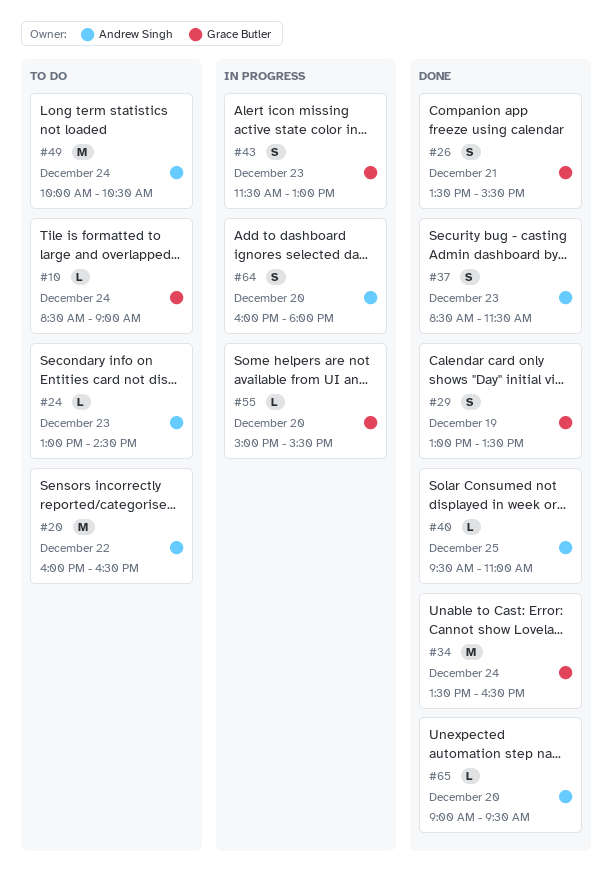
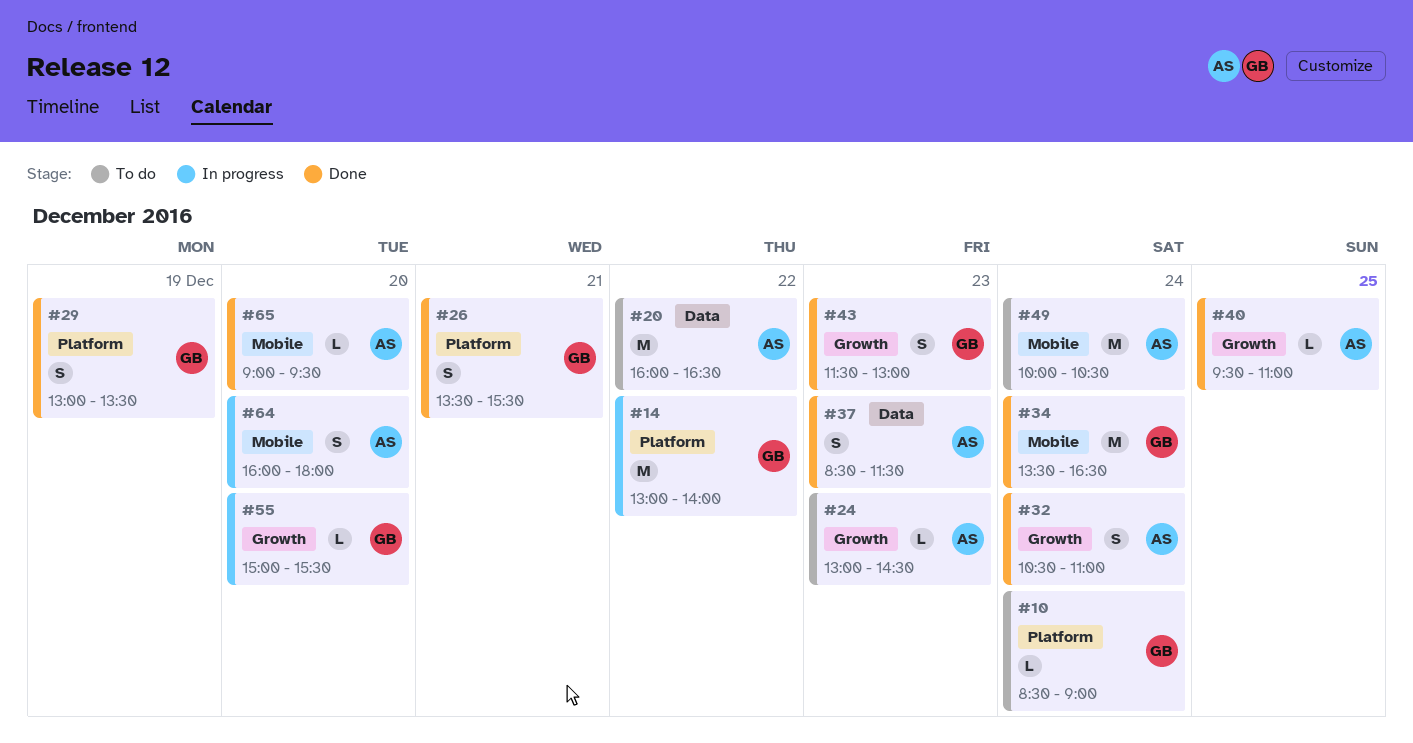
#14: none -> present
#32: none -> present
#43, status: In progress -> Done

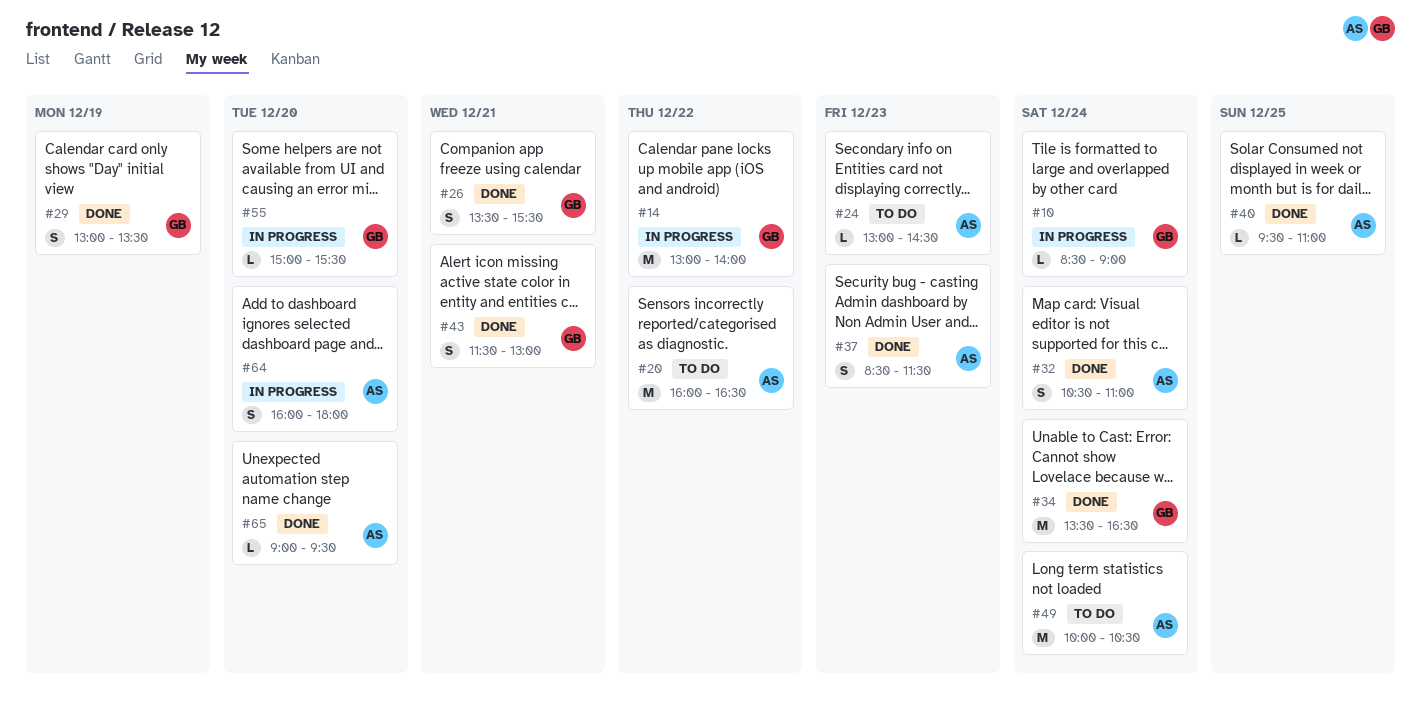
#10, status: To do -> In progress
#43, day: Dec 23 -> Dec 21

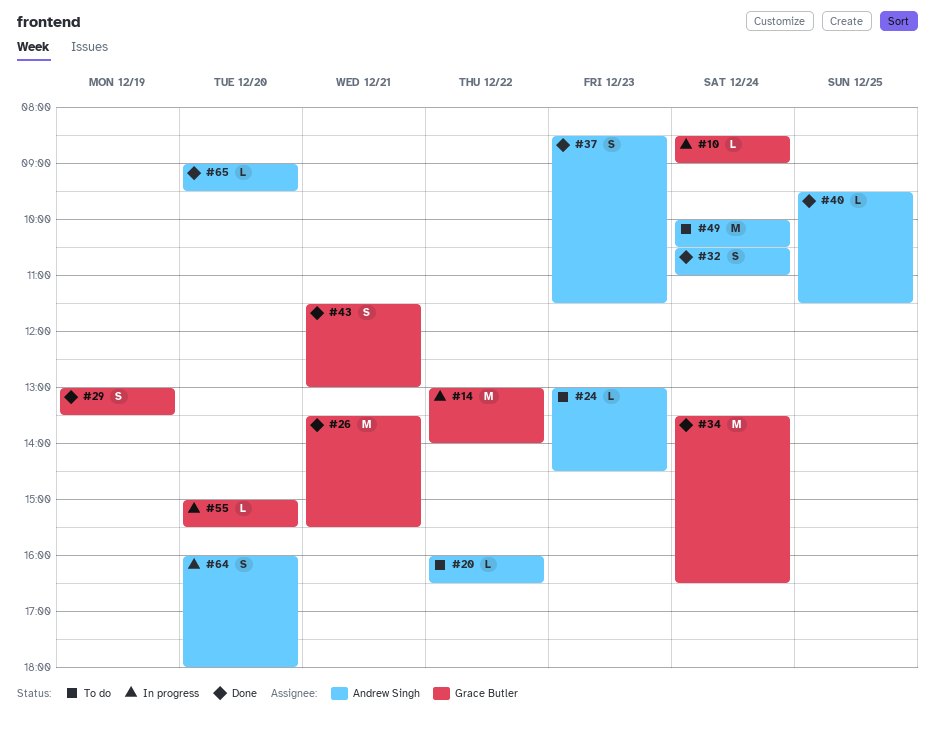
#20, estimate: M -> L
#26, estimate: S -> M
#40, ends: 11:00 -> 11:30

